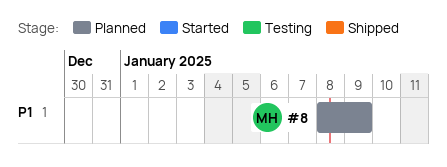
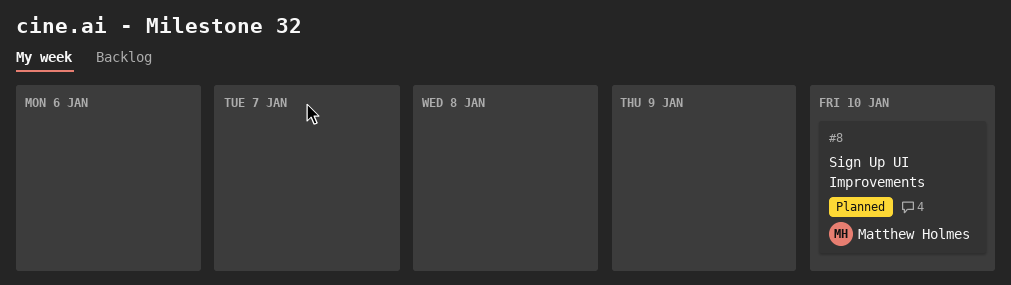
#8, due: Jan 9 -> Jan 10

